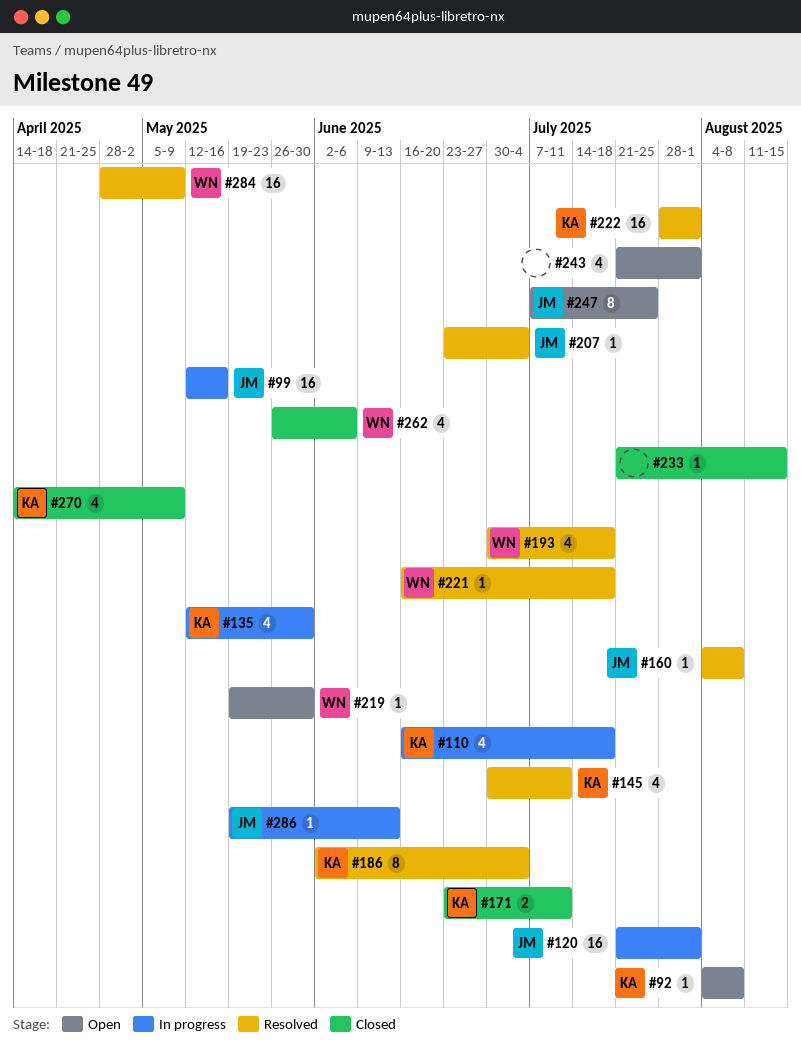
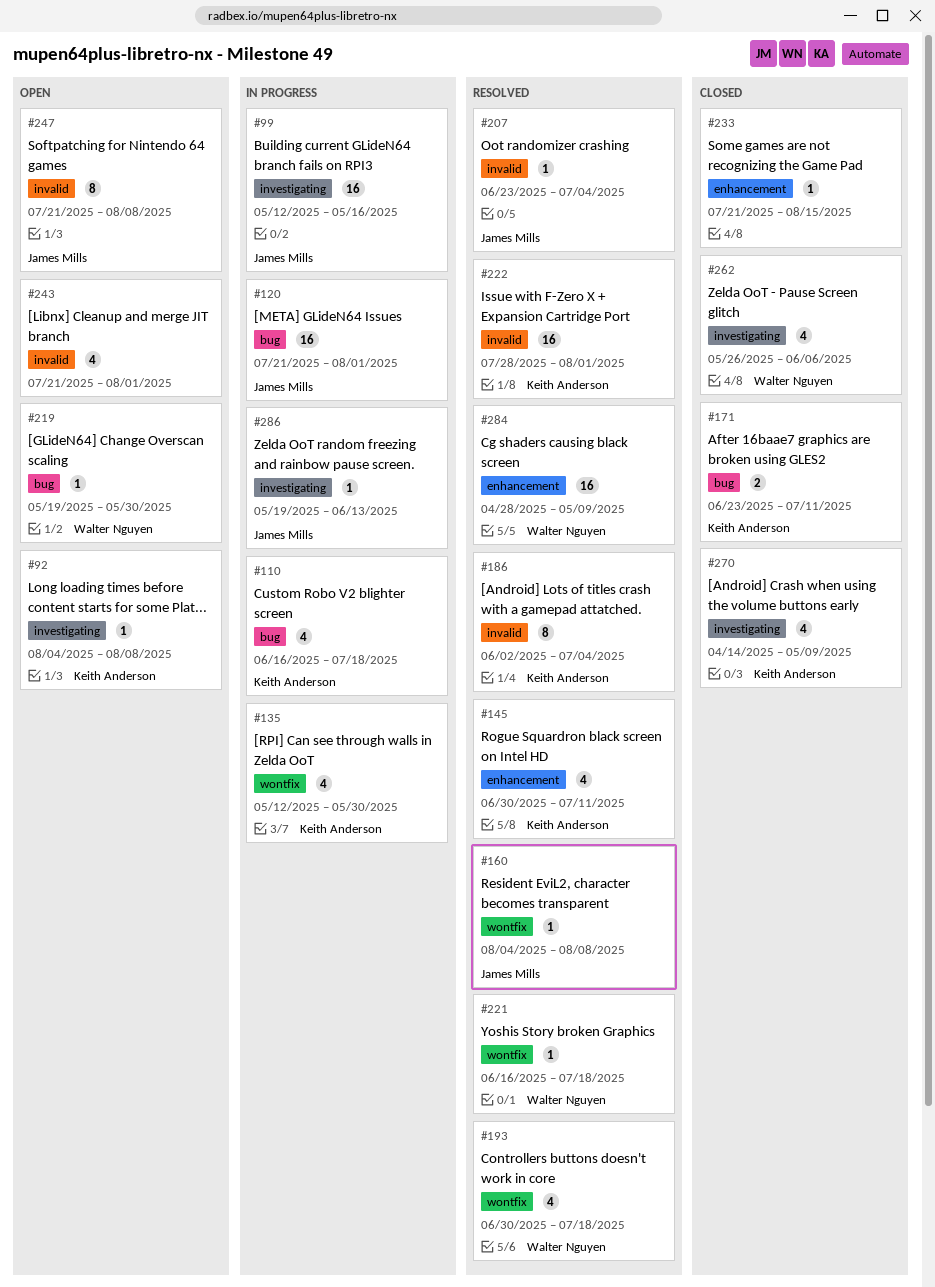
#247, start: Jul 7 -> Jul 21
#247, due: Jul 25 -> Aug 8

